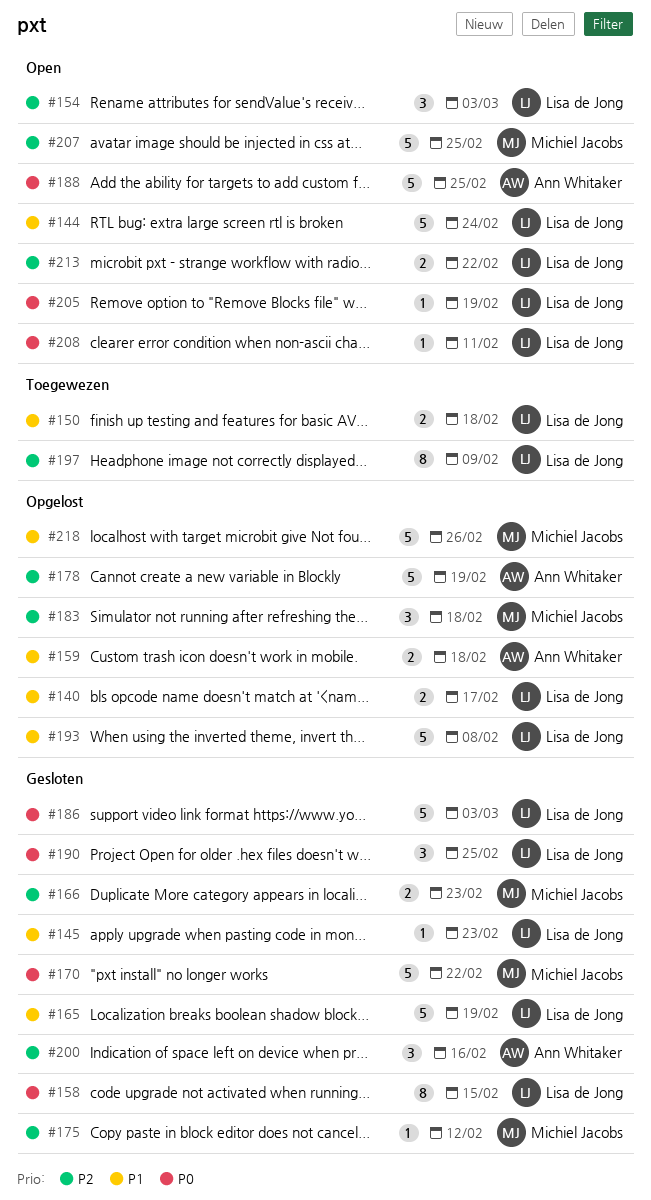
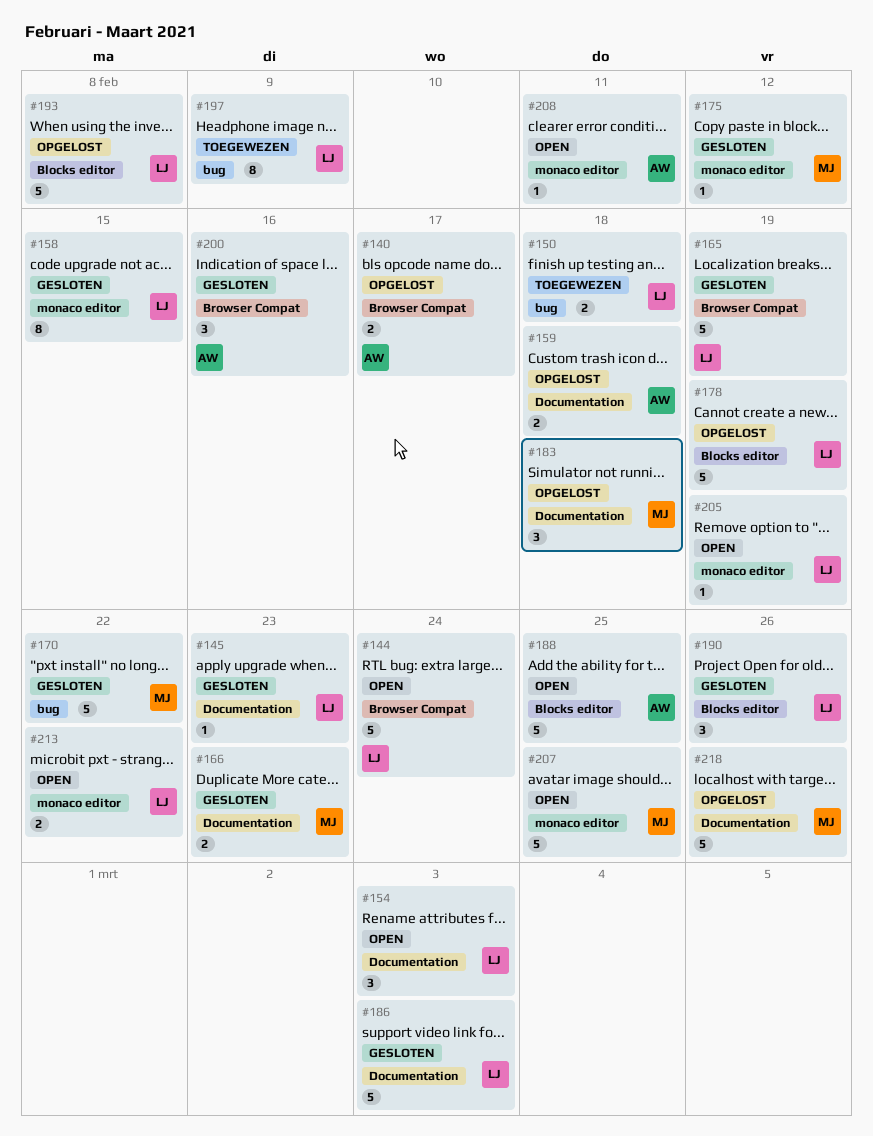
#140, owner: Lisa de Jong -> Ann Whitaker
#178, owner: Ann Whitaker -> Lisa de Jong
#190, due: Feb 25 -> Feb 26
#208, owner: Lisa de Jong -> Ann Whitaker

